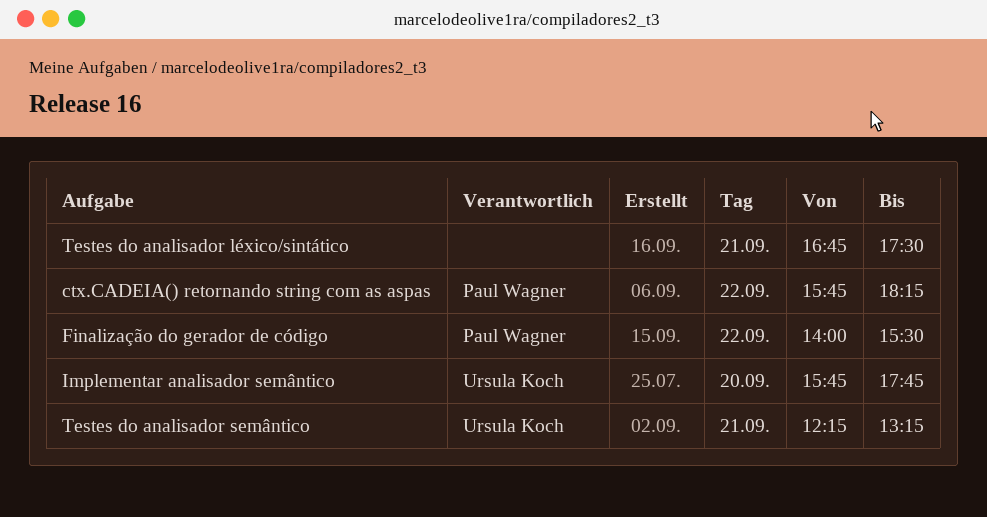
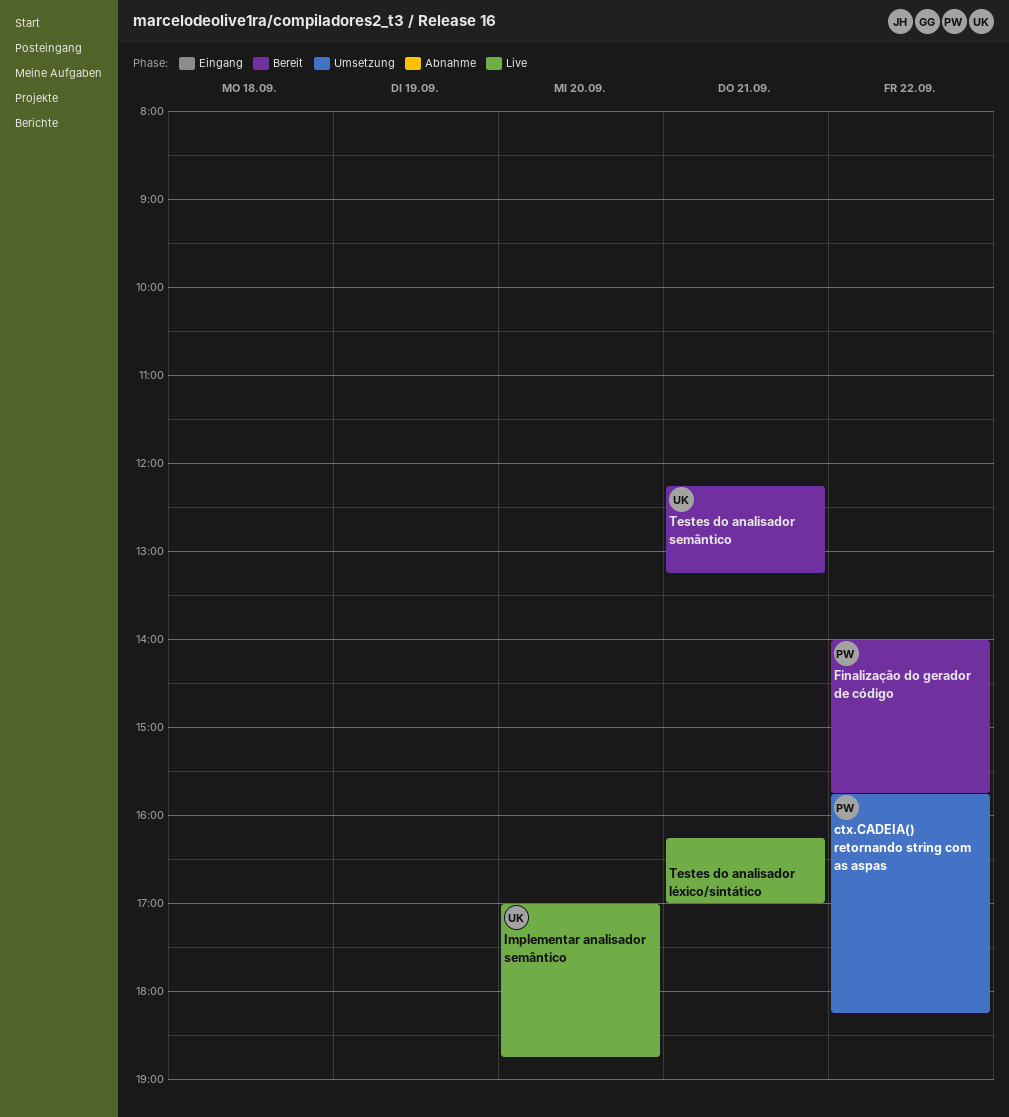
Finalização do gerador de código, ends: 15:30 -> 15:45
Implementar analisador semântico, begins: 15:45 -> 17:00
Implementar analisador semântico, ends: 17:45 -> 18:45
Testes do analisador léxico/sintático, begins: 16:45 -> 16:15
Testes do analisador léxico/sintático, ends: 17:30 -> 17:00

